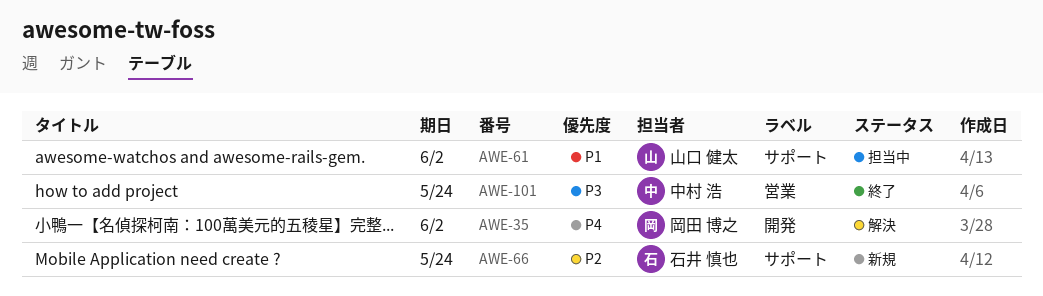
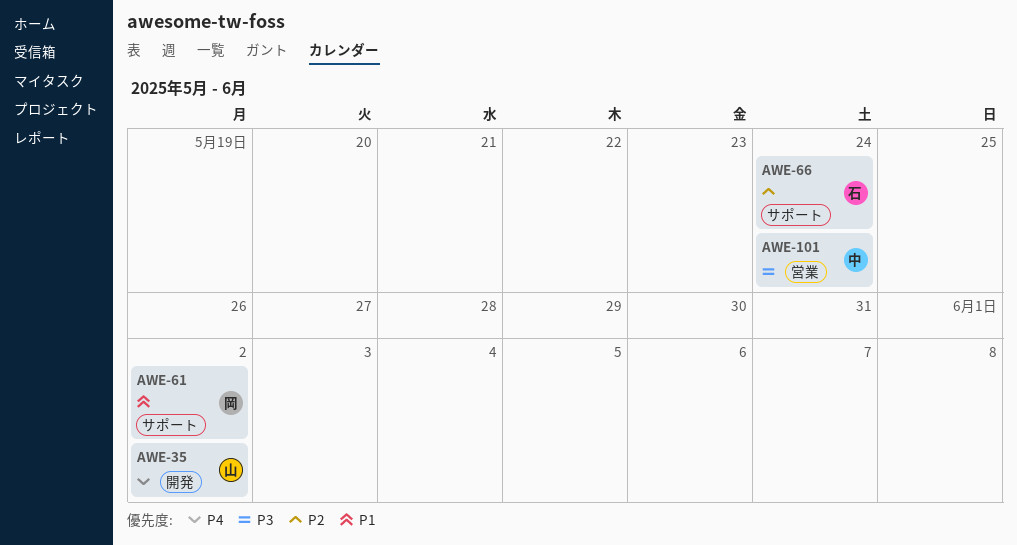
AWE-35, owner: 岡田 博之 -> 山口 健太
AWE-61, owner: 山口 健太 -> 岡田 博之

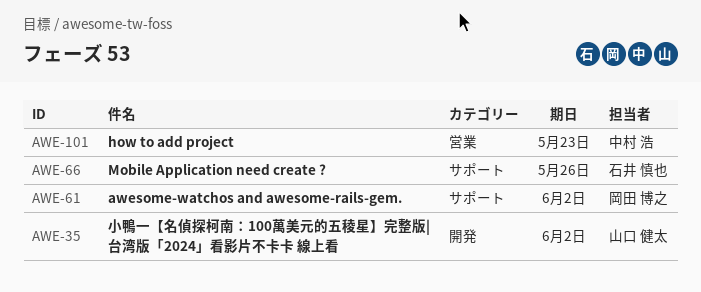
AWE-66, due: May 24 -> May 26
AWE-101, due: May 24 -> May 23

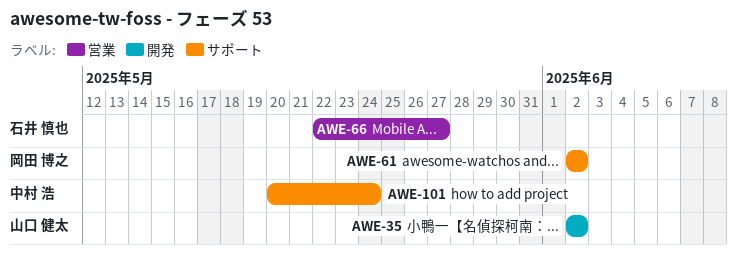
AWE-66, label: サポート -> 営業
AWE-66, due: May 26 -> May 27
AWE-101, label: 営業 -> サポート
AWE-101, due: May 23 -> May 24

